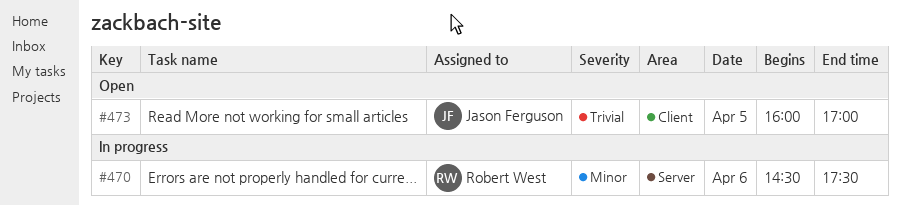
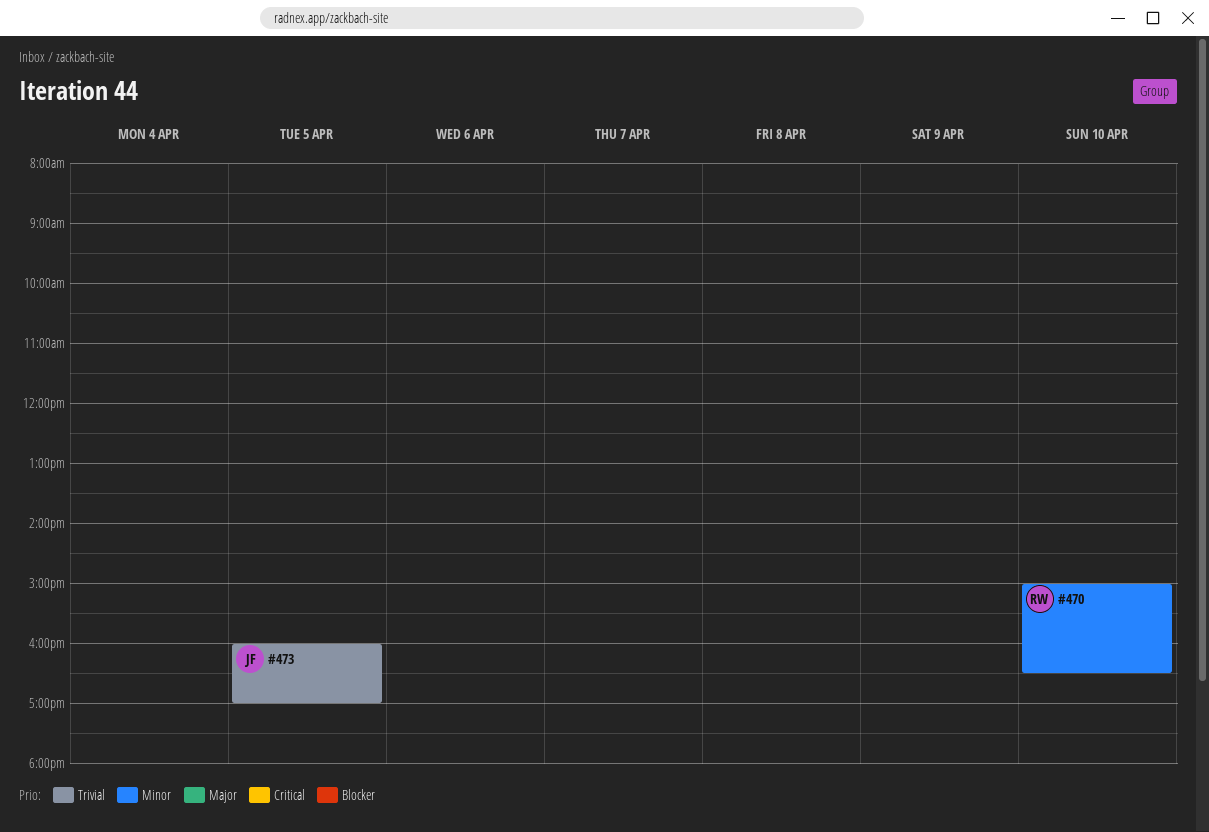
#470, day: Apr 6 -> Apr 10
#470, begins: 14:30 -> 15:00
#470, ends: 17:30 -> 16:30

